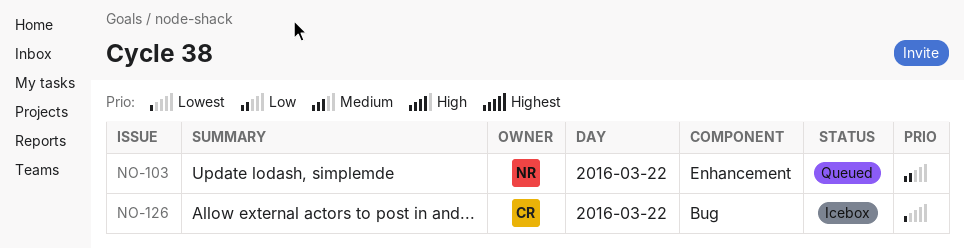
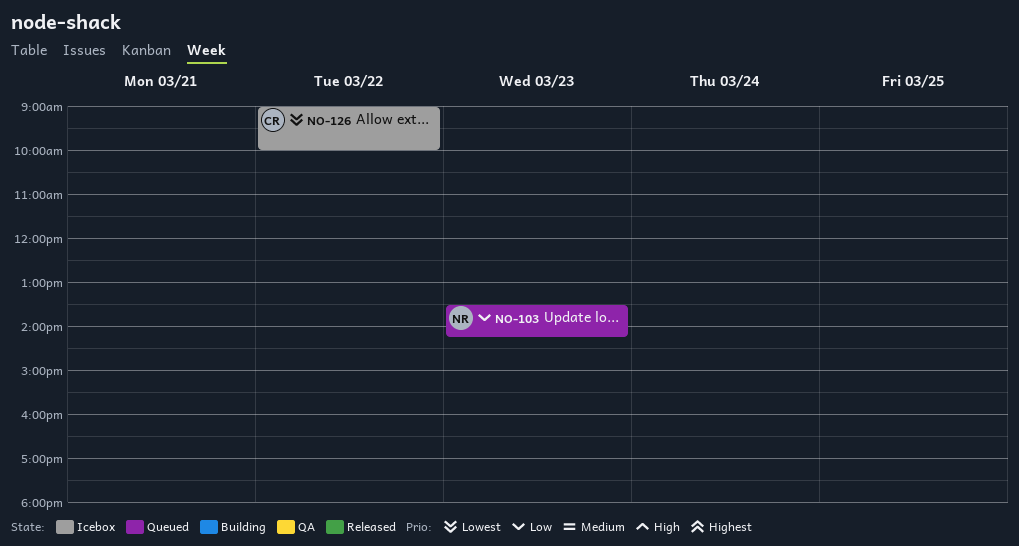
NO-103, day: Mar 22 -> Mar 23

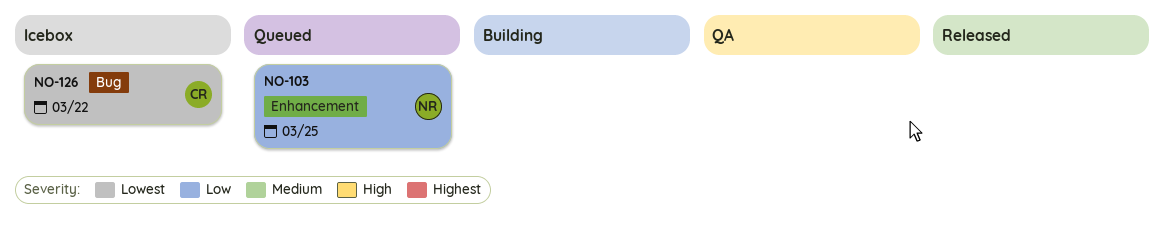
NO-103, day: Mar 23 -> Mar 25

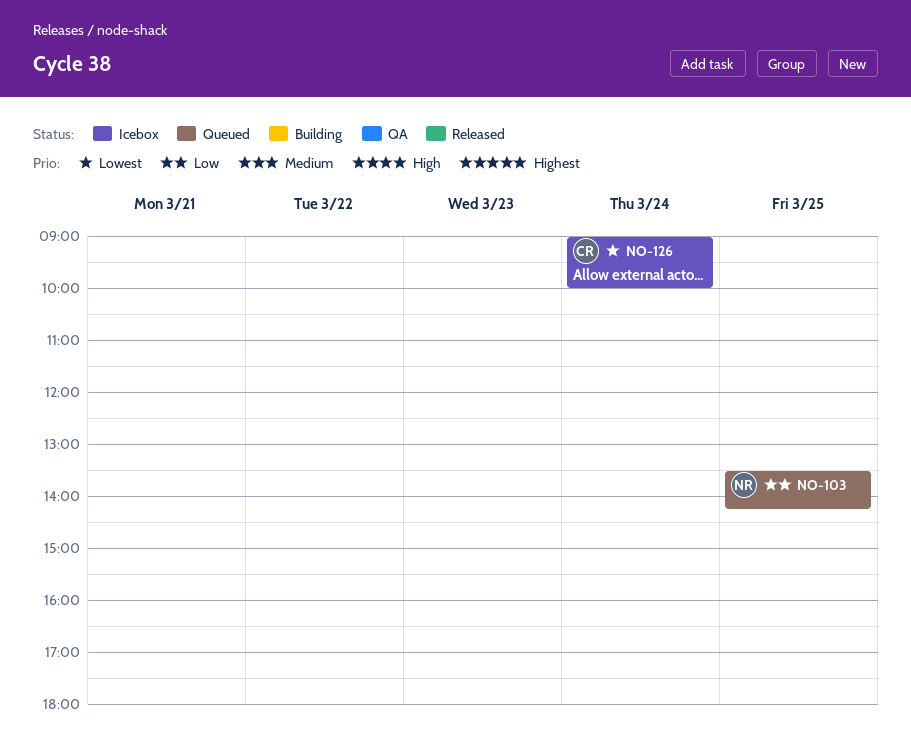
NO-126, day: Mar 22 -> Mar 24

